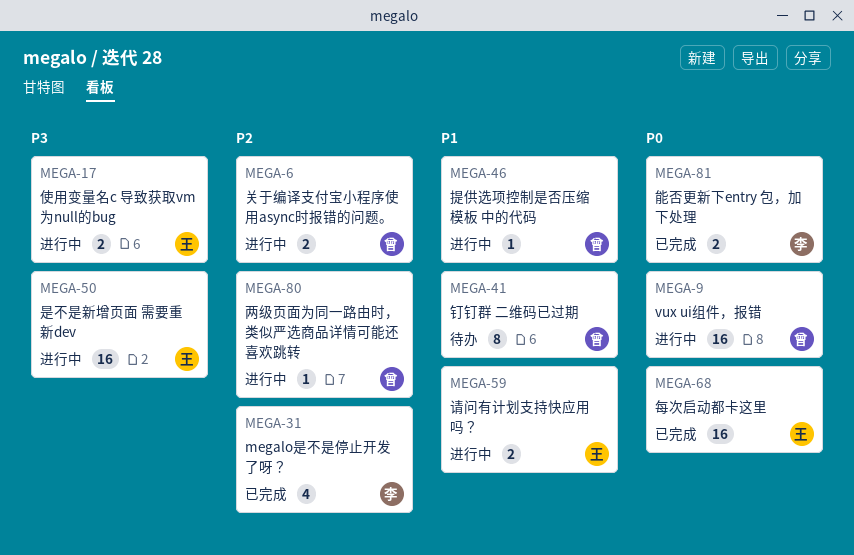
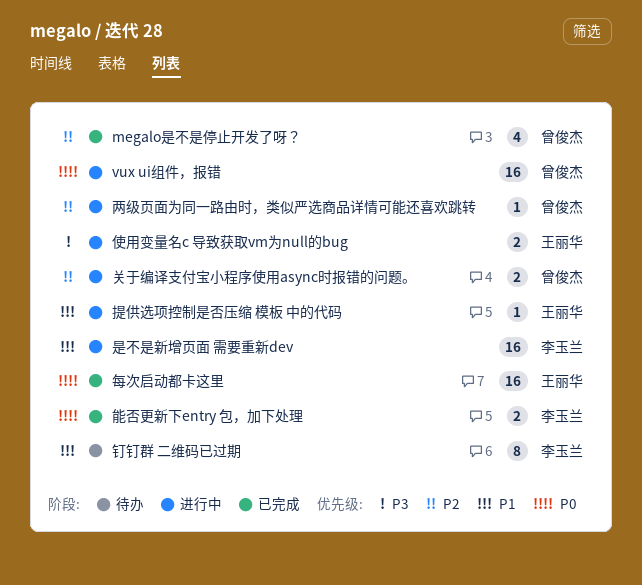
megalo是不是停止开发了呀？, owner: 李玉兰 -> 曾俊杰
提供选项控制是否压缩 模板 中的代码, owner: 曾俊杰 -> 王丽华
是不是新增页面 需要重新dev, owner: 王丽华 -> 李玉兰
是不是新增页面 需要重新dev, priority: P3 -> P1
请问有计划支持快应用吗？: present -> none
钉钉群 二维码已过期, owner: 曾俊杰 -> 李玉兰

